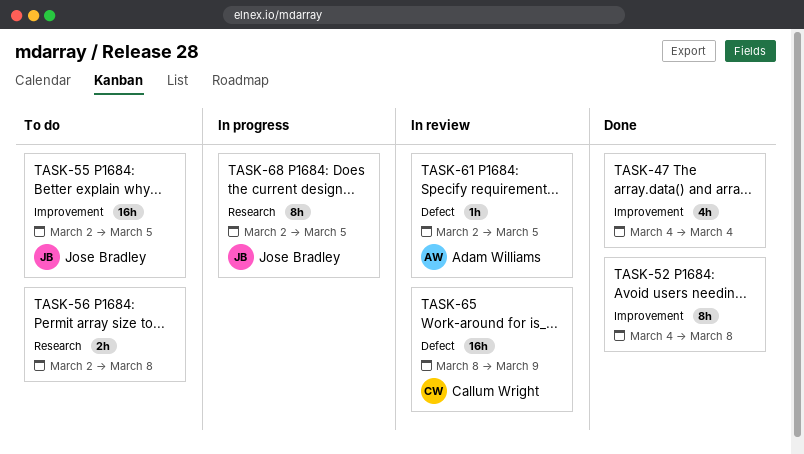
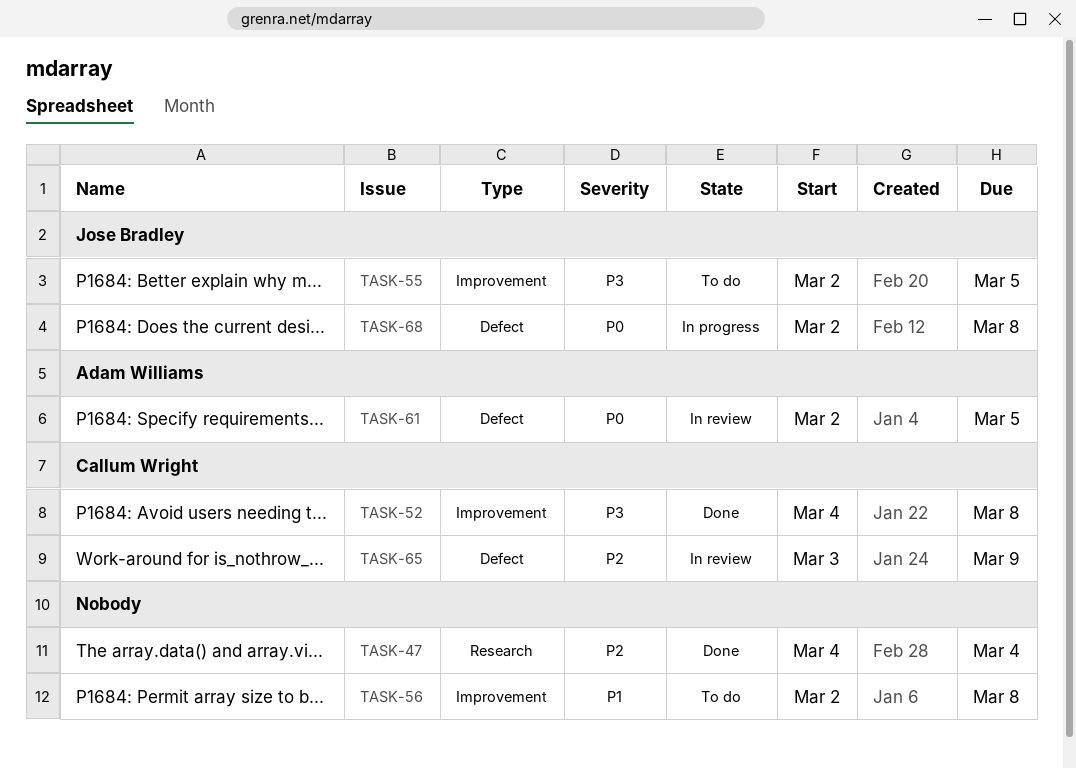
TASK-47, label: Improvement -> Research
TASK-52, owner: none -> Callum Wright
TASK-56, label: Research -> Improvement
TASK-65, start: Mar 8 -> Mar 3
TASK-68, label: Research -> Defect
TASK-68, due: Mar 5 -> Mar 8

